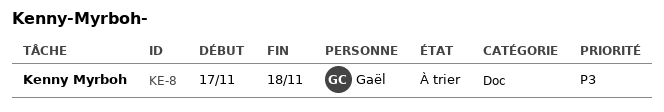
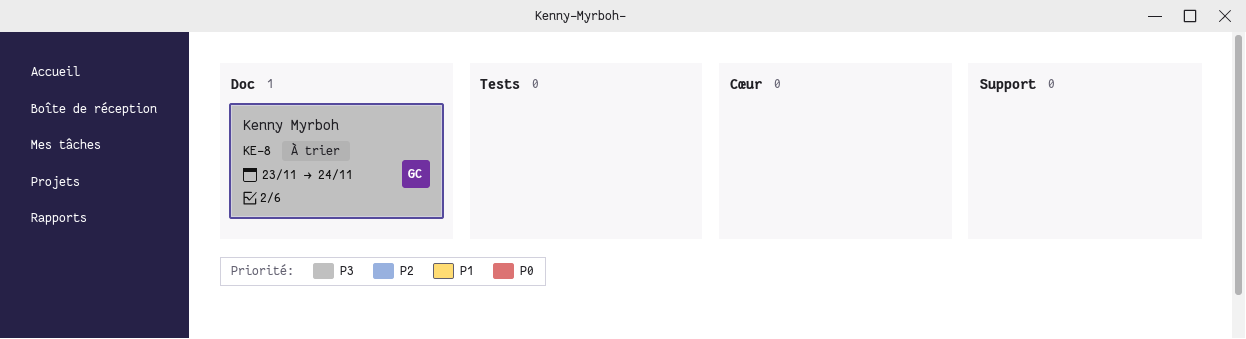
KE-8, start: Nov 17 -> Nov 23
KE-8, due: Nov 18 -> Nov 24

